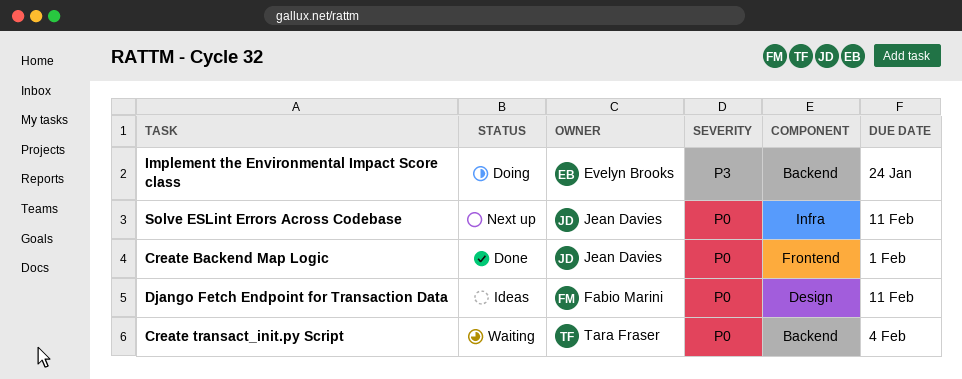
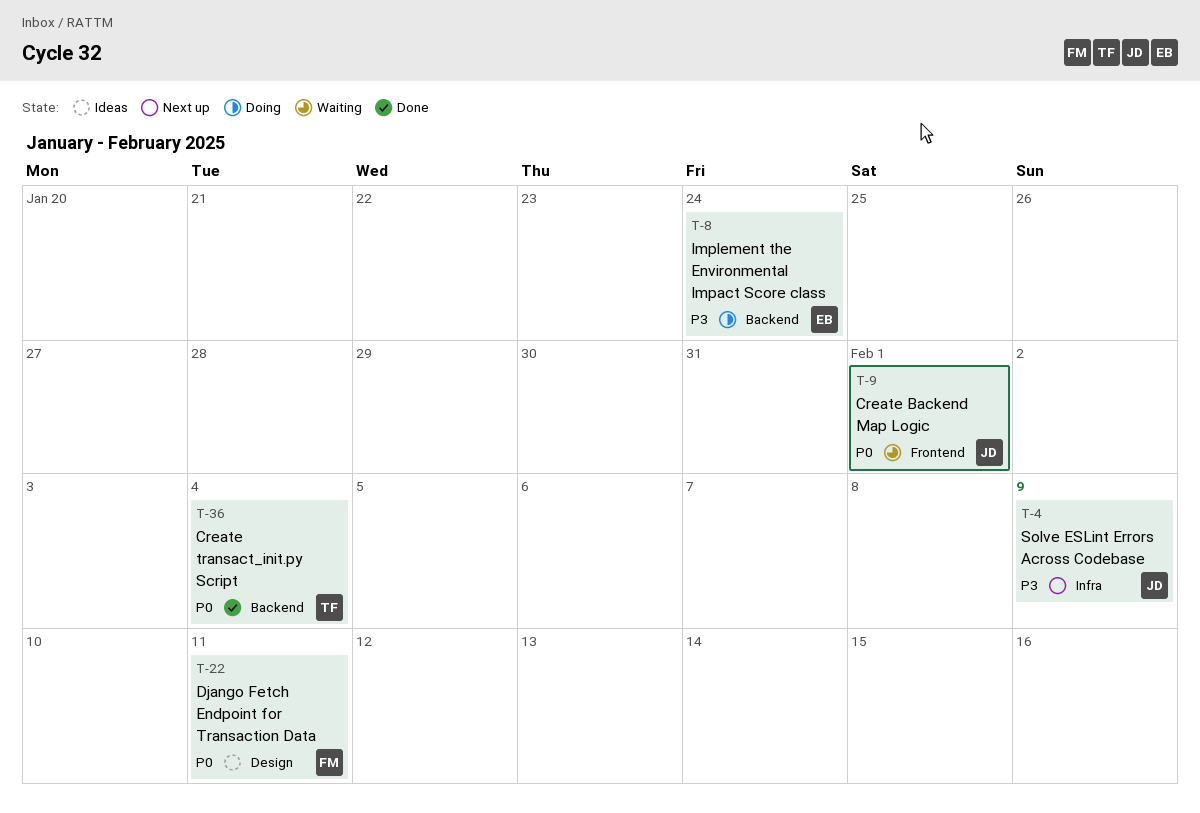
Create Backend Map Logic, status: Done -> Waiting
Create transact_init.py Script, status: Waiting -> Done
Solve ESLint Errors Across Codebase, priority: P0 -> P3
Solve ESLint Errors Across Codebase, due: Feb 11 -> Feb 9

